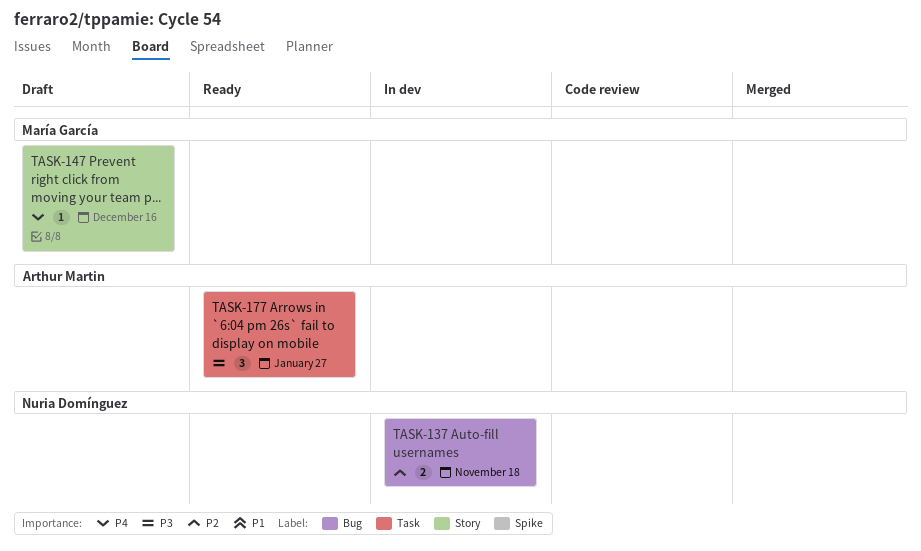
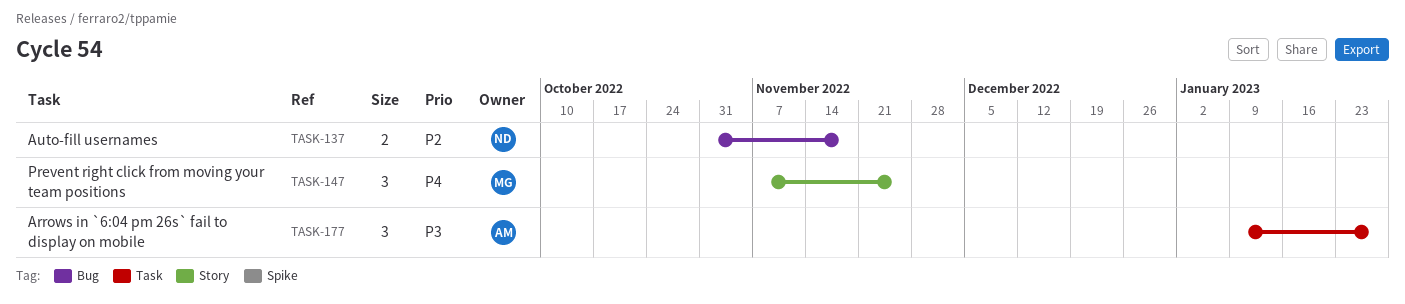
TASK-147, estimate: 1 -> 3
TASK-147, due: Dec 16 -> Nov 25

